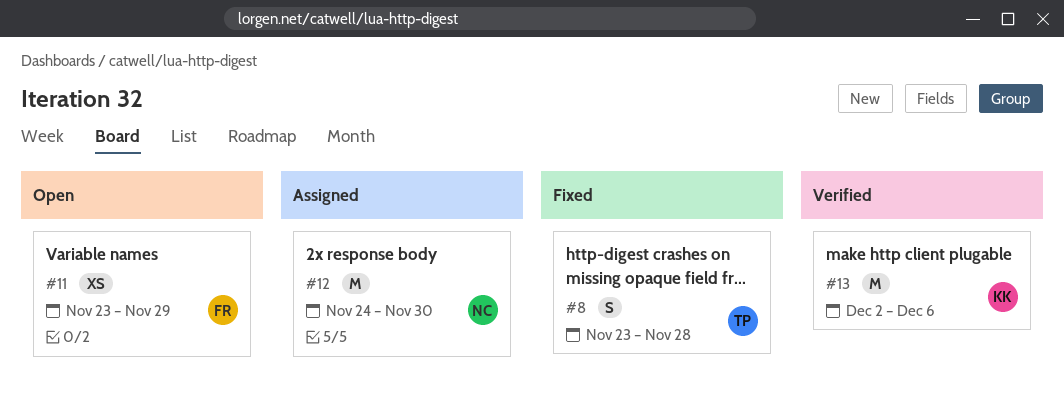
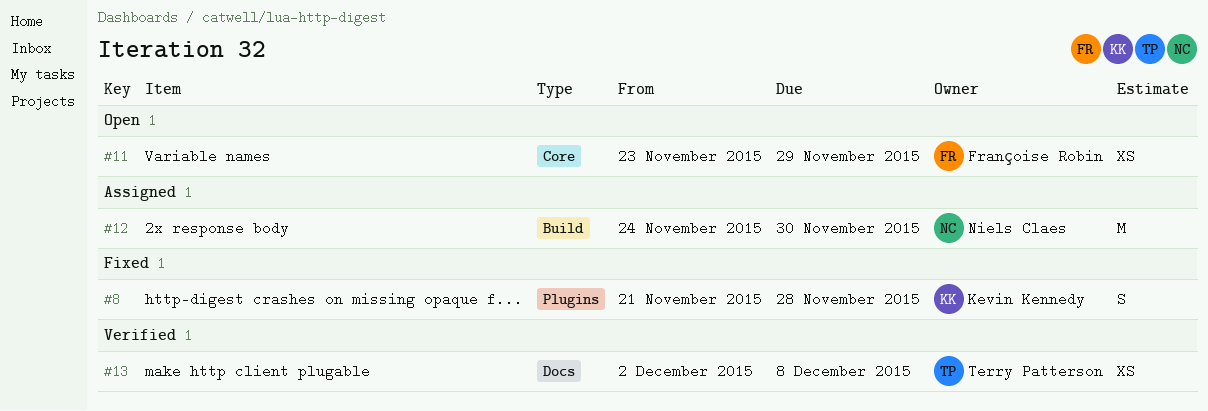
#8, owner: Terry Patterson -> Kevin Kennedy
#8, start: Nov 23 -> Nov 21
#13, owner: Kevin Kennedy -> Terry Patterson
#13, estimate: M -> XS
#13, due: Dec 6 -> Dec 8

